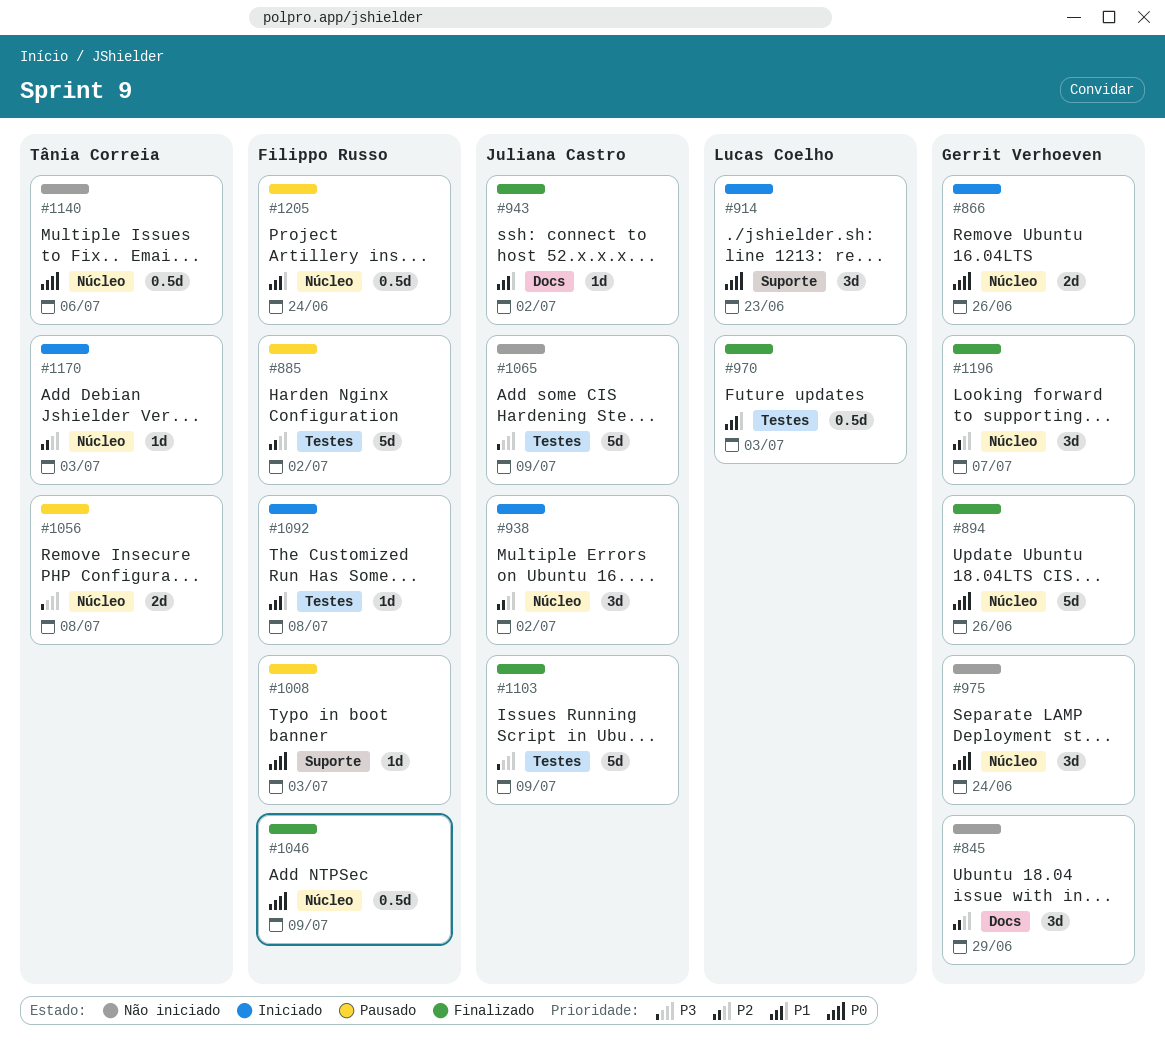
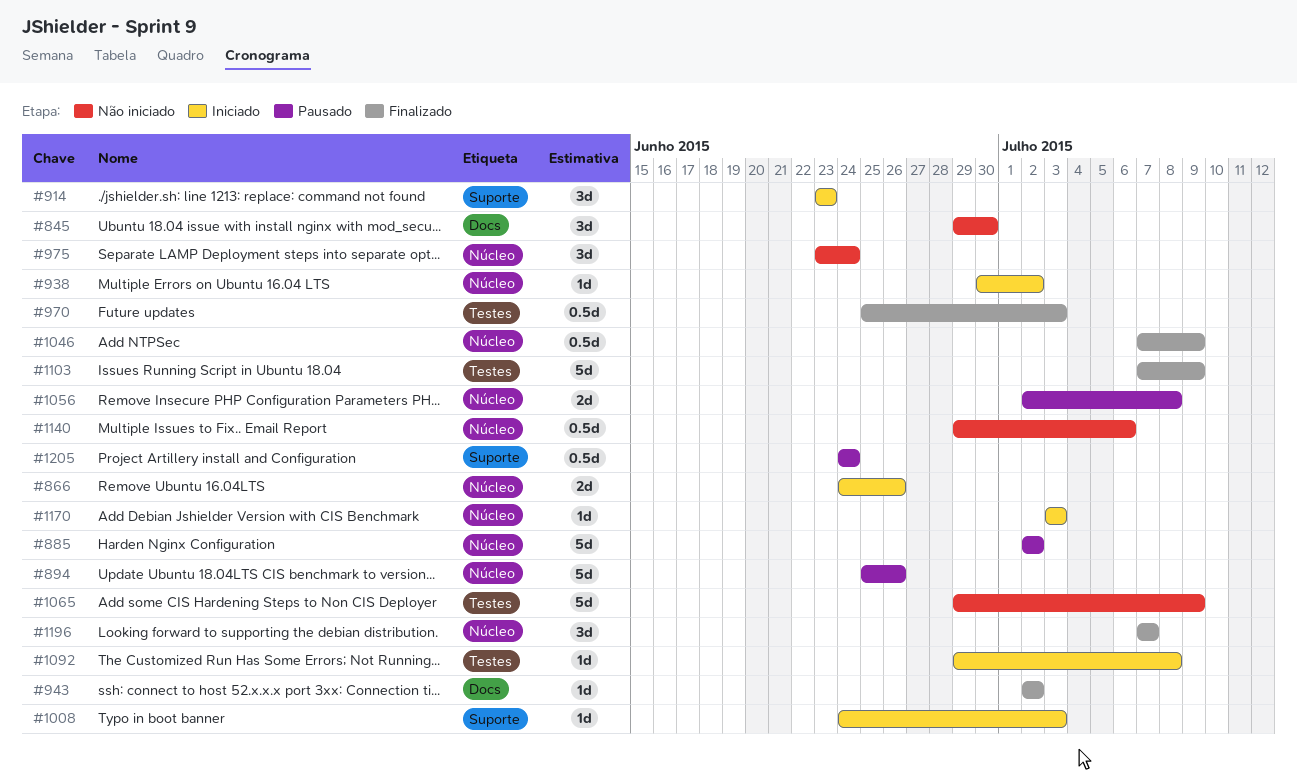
#845, due: Jun 29 -> Jun 30
#885, label: Testes -> Núcleo
#894, status: Finalizado -> Pausado
#938, estimate: 3d -> 1d
#1008, status: Pausado -> Iniciado
#1205, label: Núcleo -> Suporte

